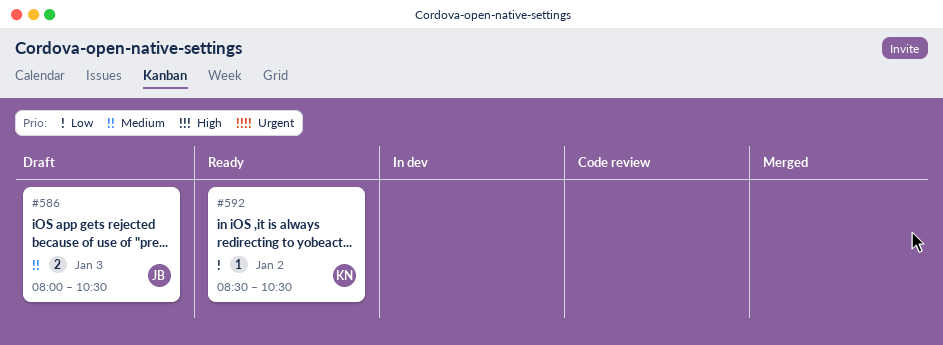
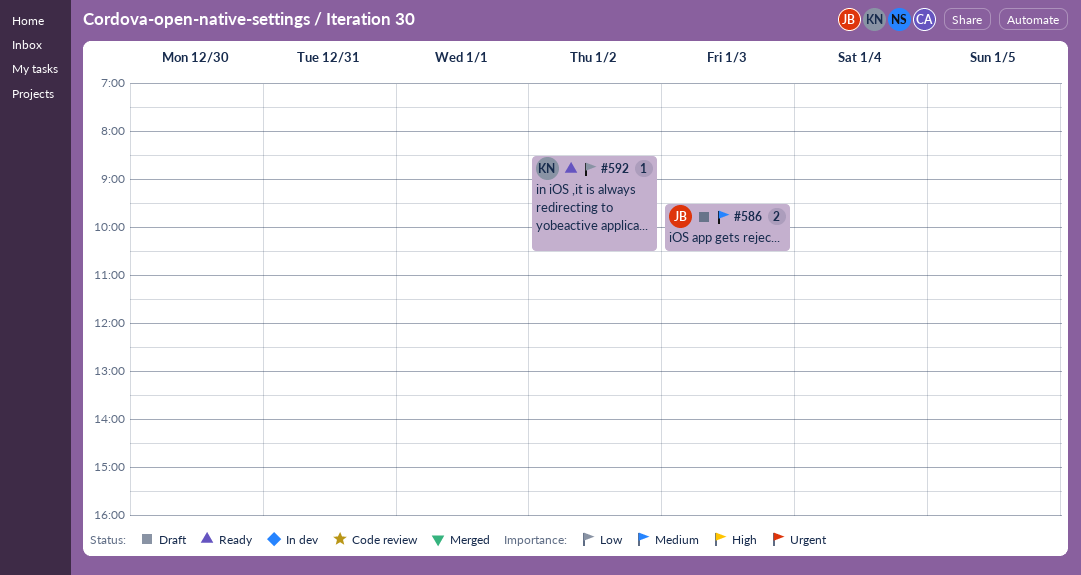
#586, begins: 08:00 -> 09:30

